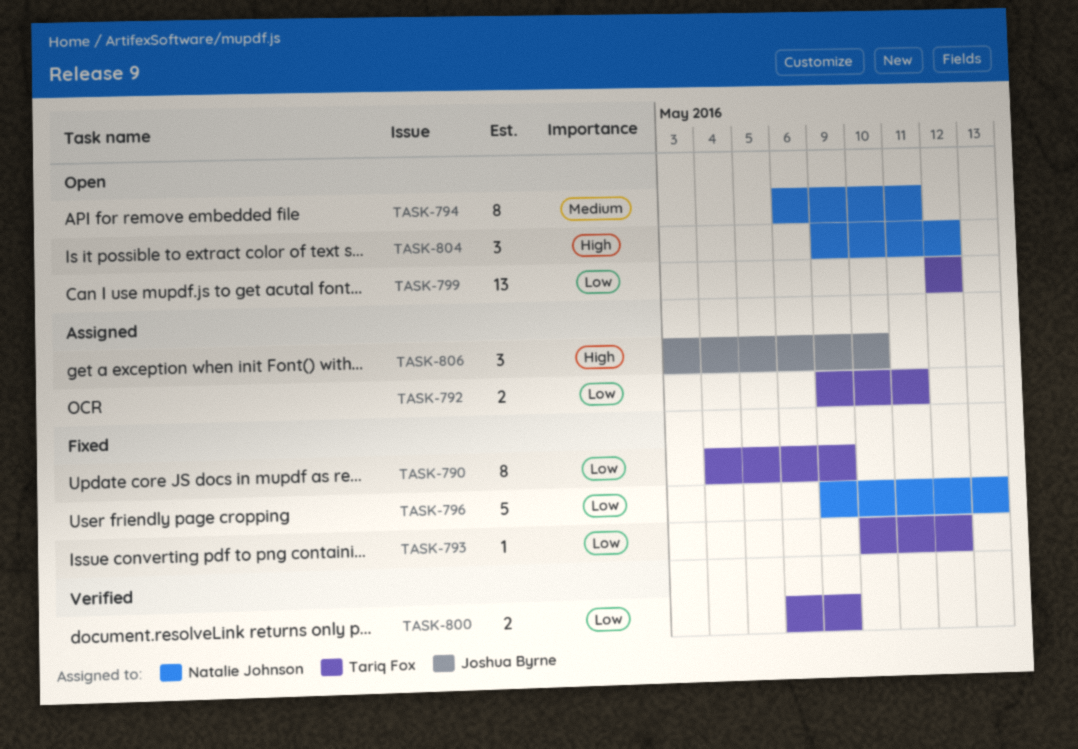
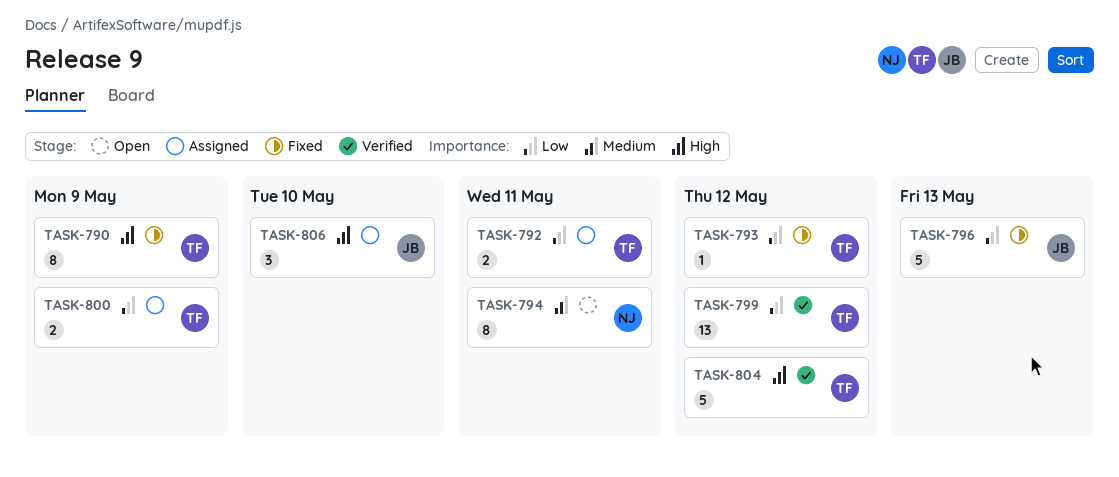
TASK-790, priority: Low -> High
TASK-796, owner: Natalie Johnson -> Joshua Byrne
TASK-799, status: Open -> Verified
TASK-800, status: Verified -> Assigned
TASK-804, status: Open -> Verified
TASK-804, owner: Natalie Johnson -> Tariq Fox
TASK-804, estimate: 3 -> 5

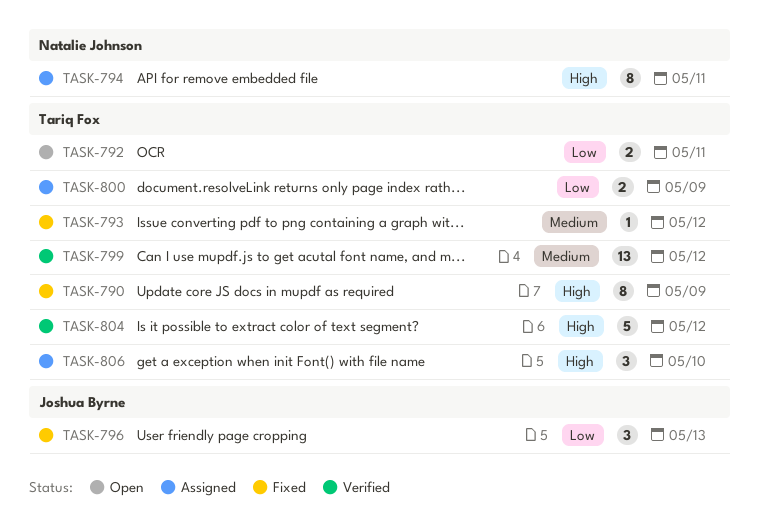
TASK-792, status: Assigned -> Open
TASK-793, priority: Low -> Medium
TASK-794, status: Open -> Assigned
TASK-794, priority: Medium -> High
TASK-796, estimate: 5 -> 3
TASK-799, priority: Low -> Medium
TASK-806, owner: Joshua Byrne -> Tariq Fox

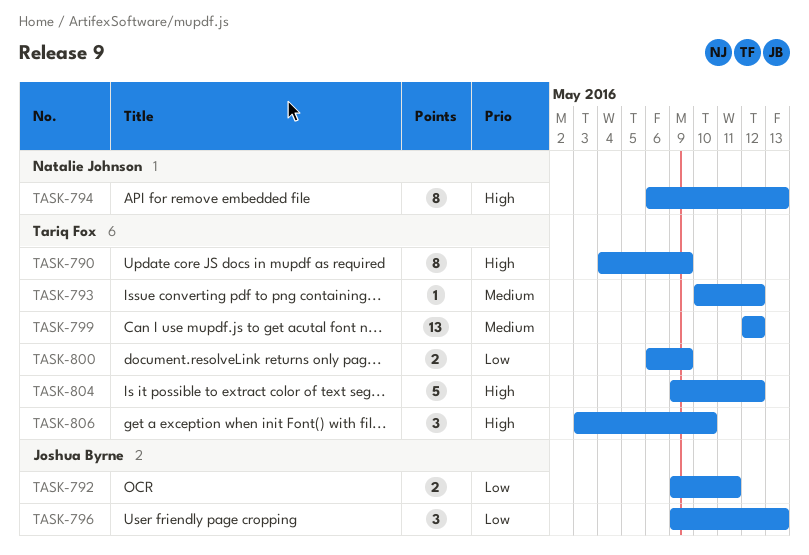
TASK-792, owner: Tariq Fox -> Joshua Byrne
TASK-794, due: May 11 -> May 13

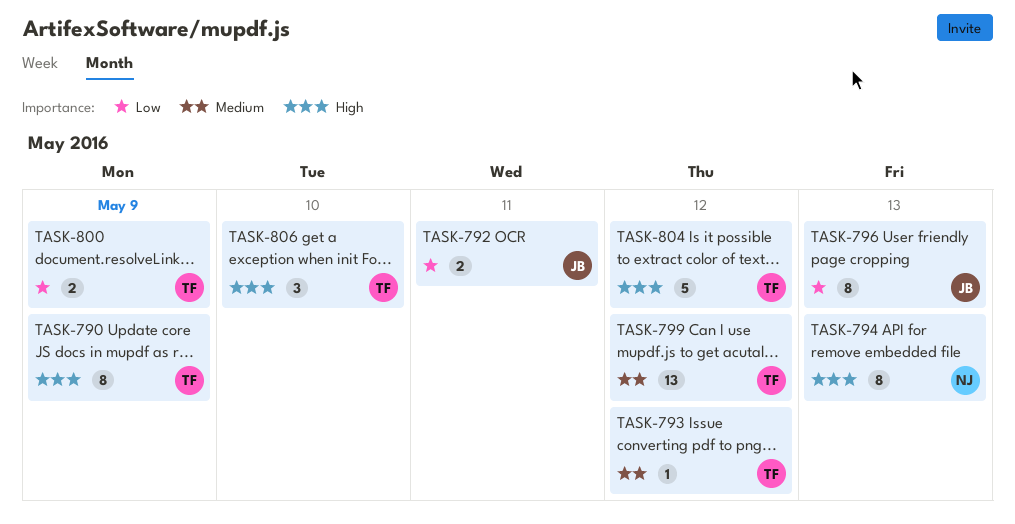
TASK-796, estimate: 3 -> 8

